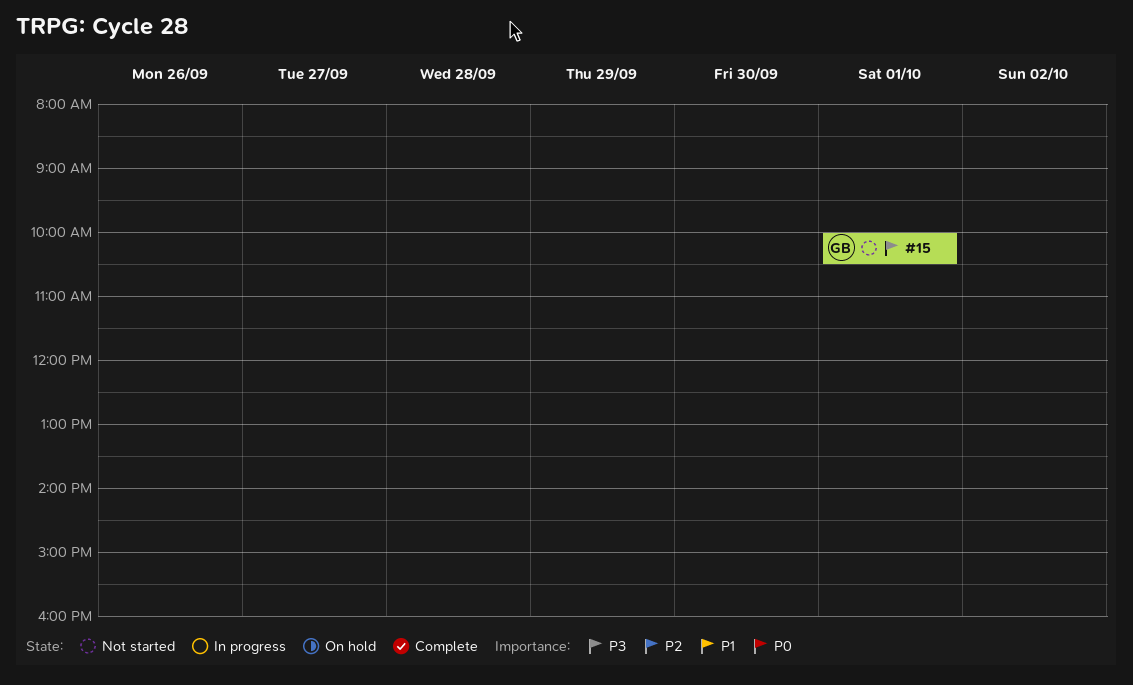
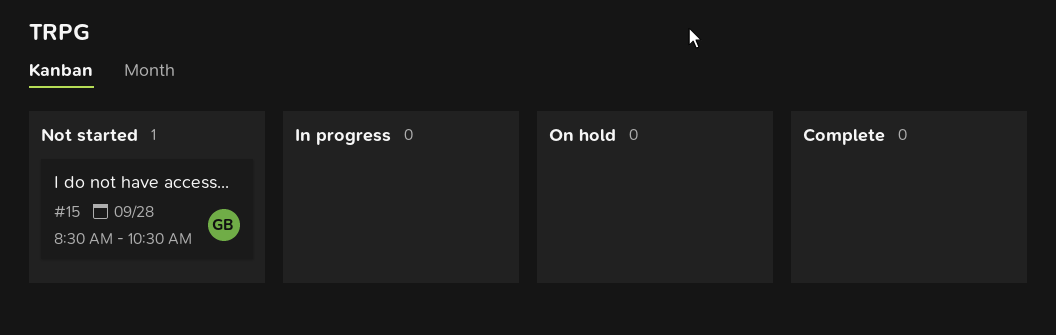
#15, day: Oct 1 -> Sep 28
#15, begins: 10:00 -> 08:30

